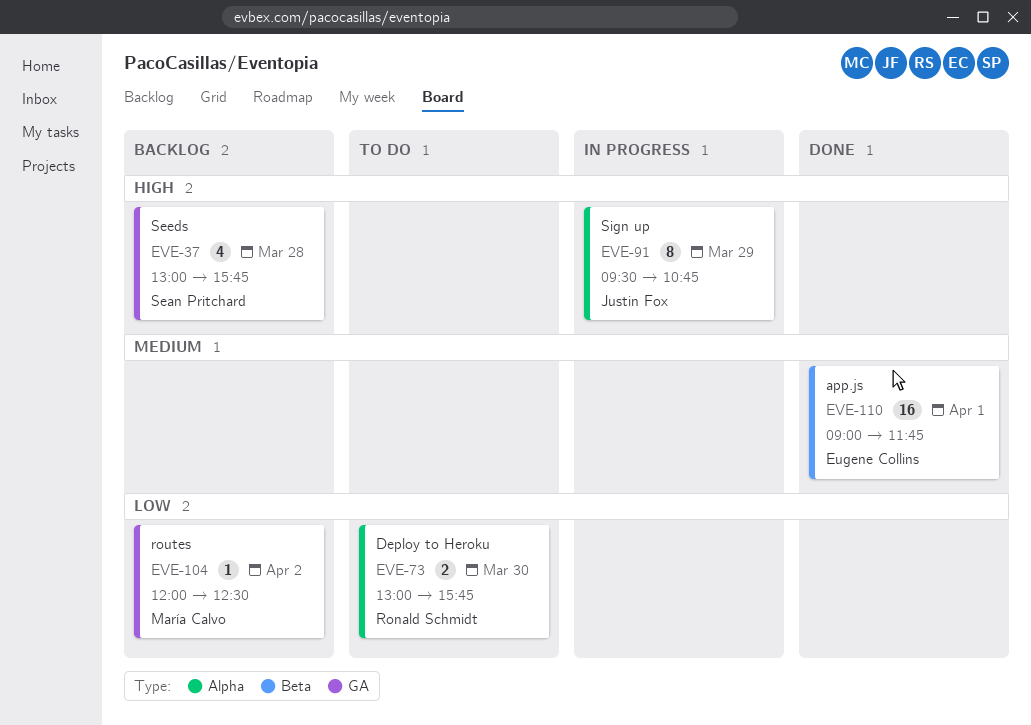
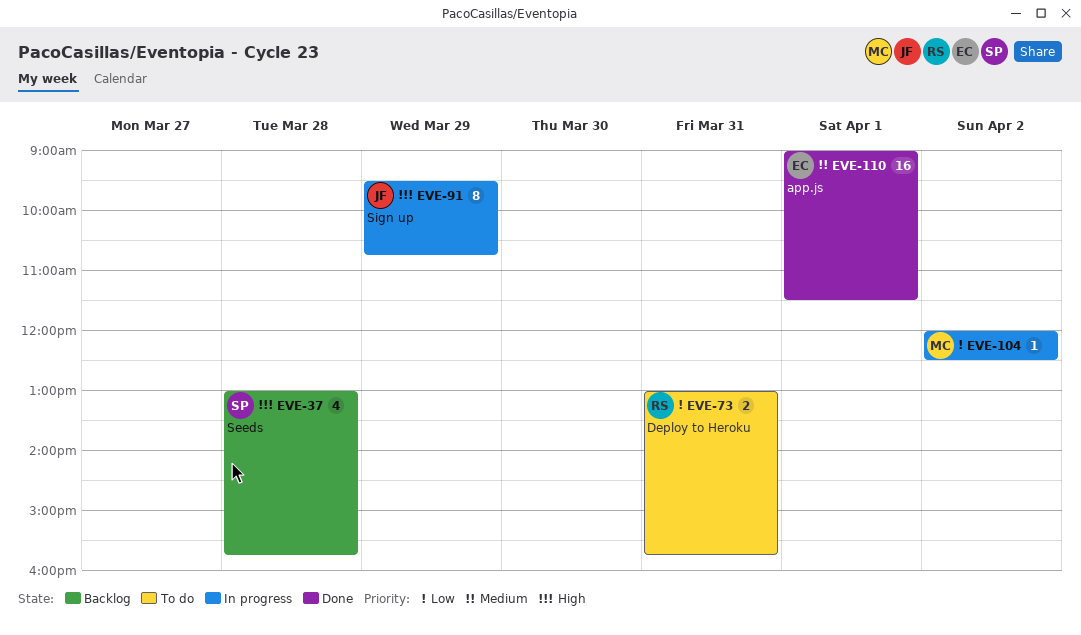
EVE-73, day: Mar 30 -> Mar 31
EVE-104, status: Backlog -> In progress
EVE-110, ends: 11:45 -> 11:30

